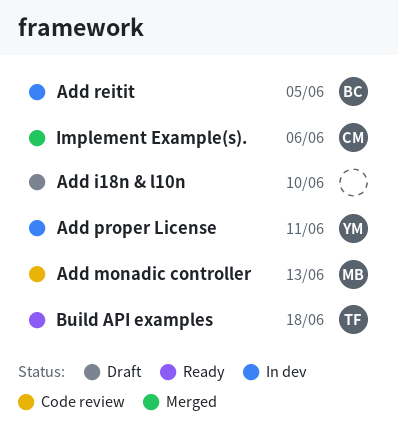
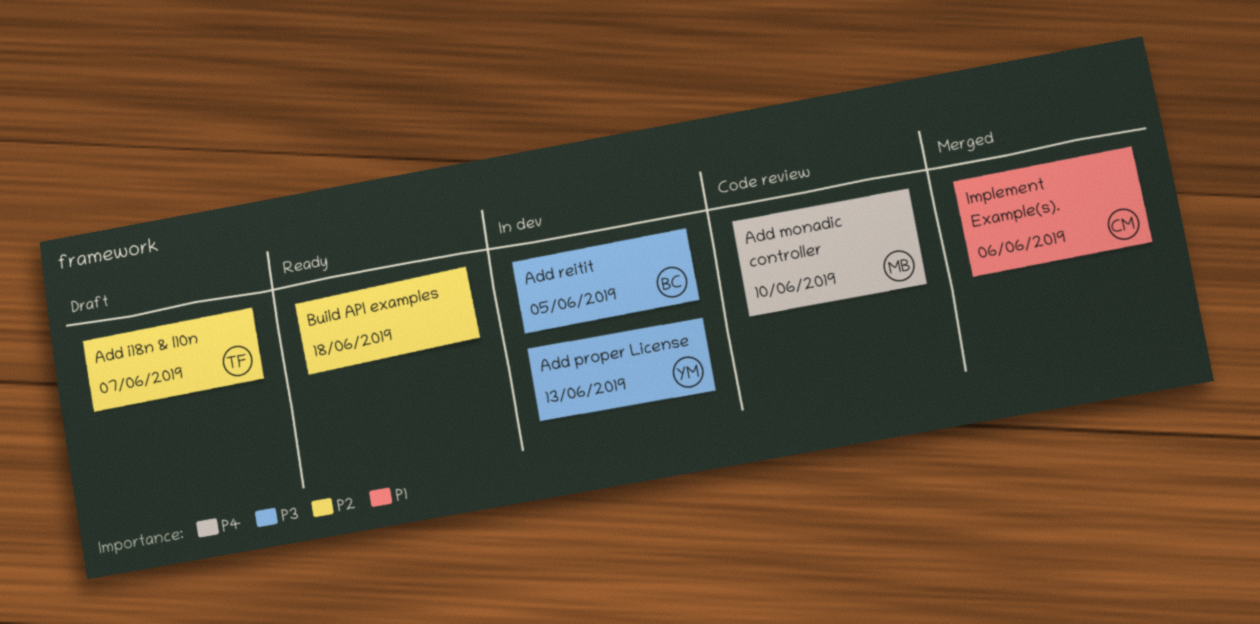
Add i18n & l10n, owner: none -> TF
Add i18n & l10n, due: Jun 10 -> Jun 7
Add monadic controller, due: Jun 13 -> Jun 10
Add proper License, due: Jun 11 -> Jun 13
Build API examples, owner: TF -> none

